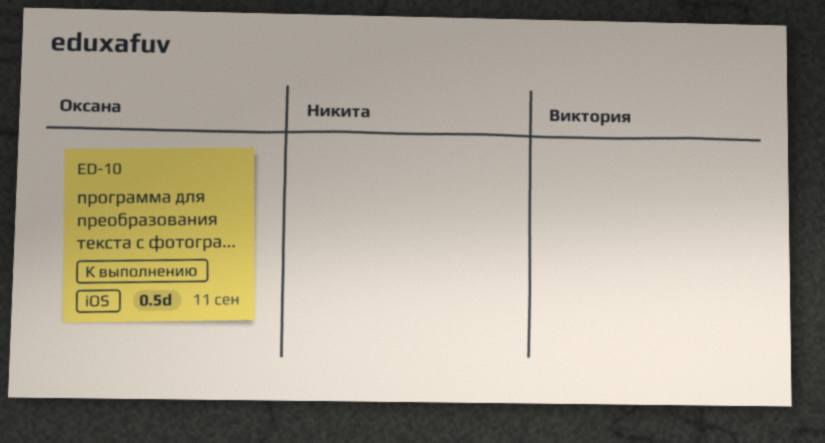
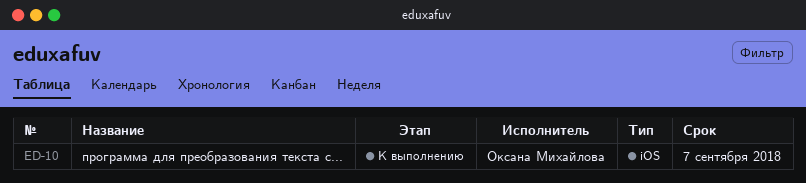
ED-10, due: Sep 11 -> Sep 7

